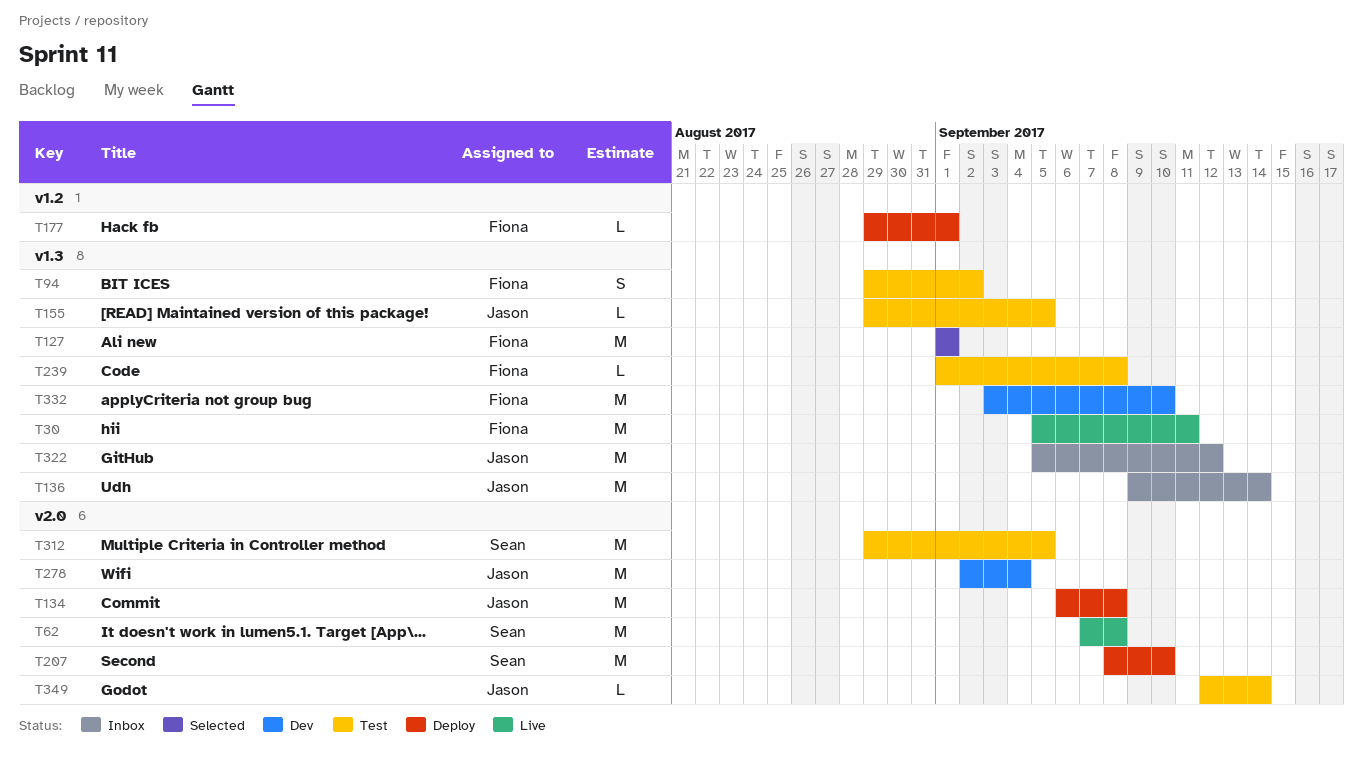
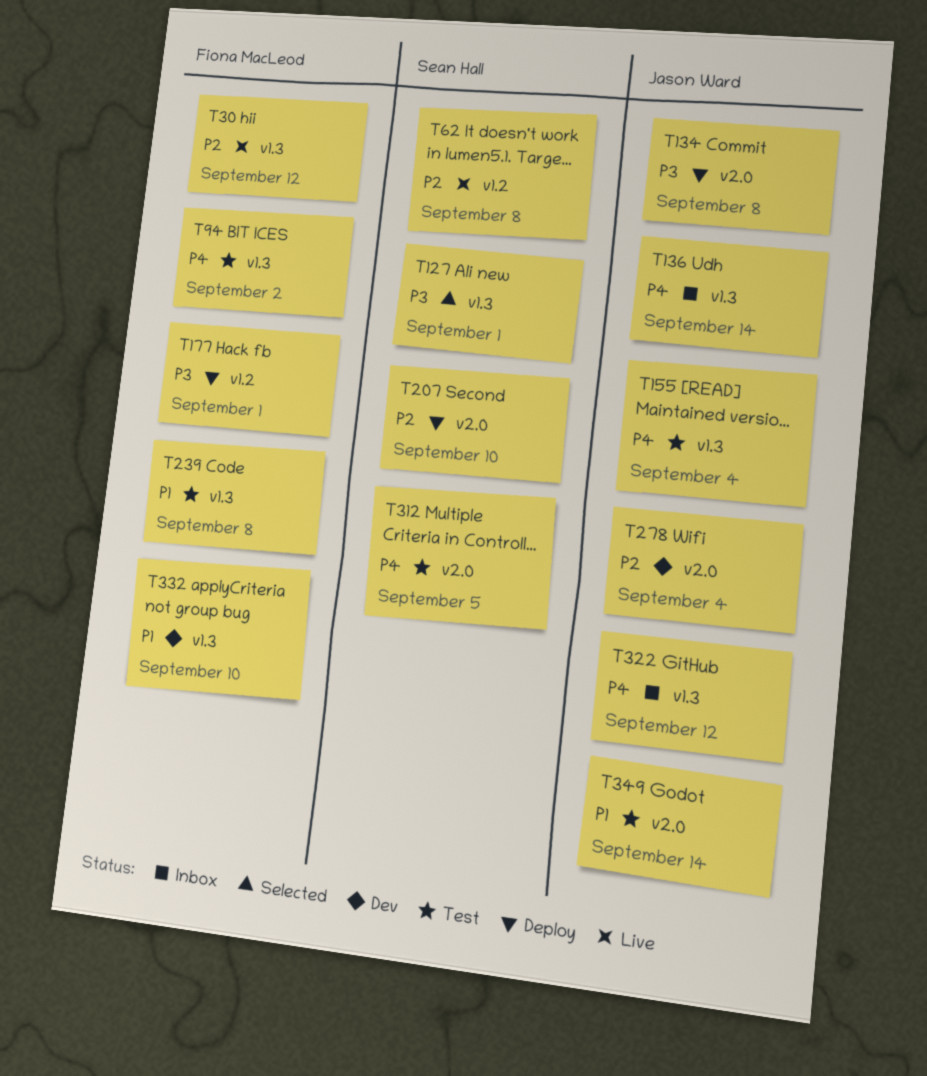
T30, due: Sep 11 -> Sep 12
T62, label: v2.0 -> v1.2
T127, owner: Fiona MacLeod -> Sean Hall
T155, due: Sep 5 -> Sep 4

